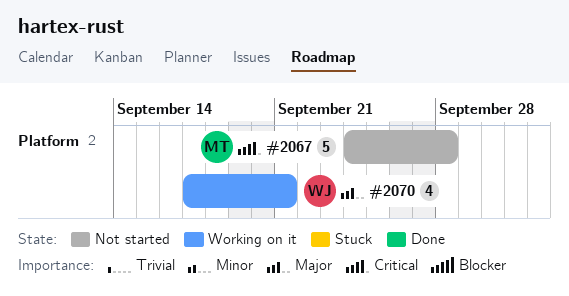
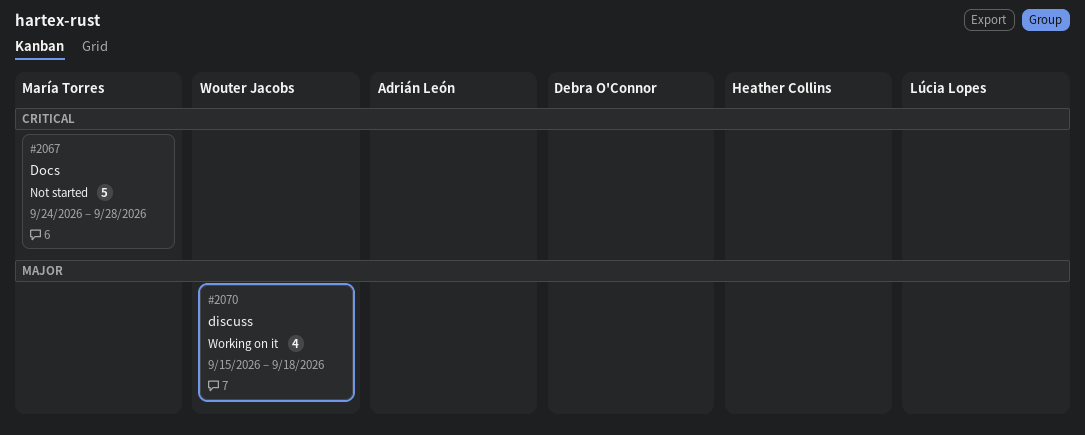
#2070, start: Sep 17 -> Sep 15
#2070, due: Sep 21 -> Sep 18

